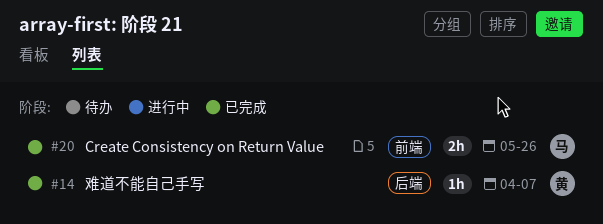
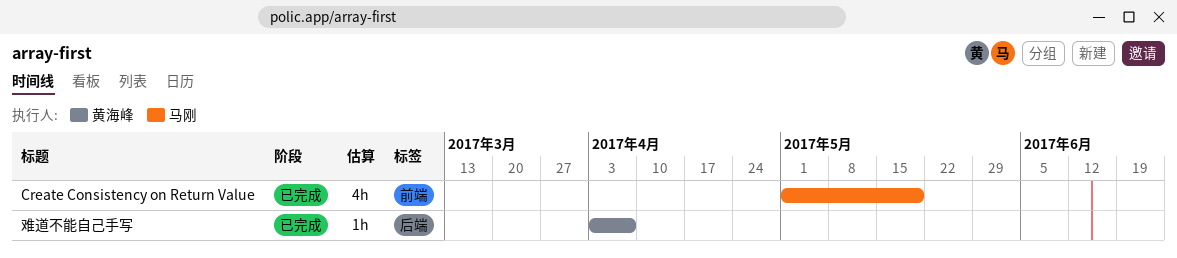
Create Consistency on Return Value, estimate: 2h -> 4h
Create Consistency on Return Value, due: May 26 -> May 19

